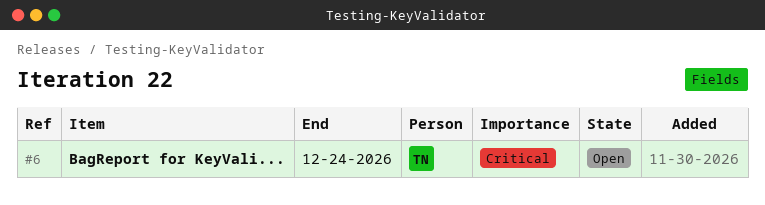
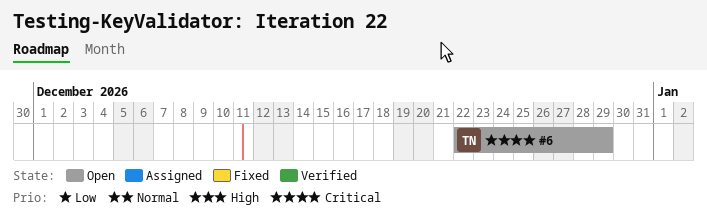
#6, due: Dec 24 -> Dec 29

